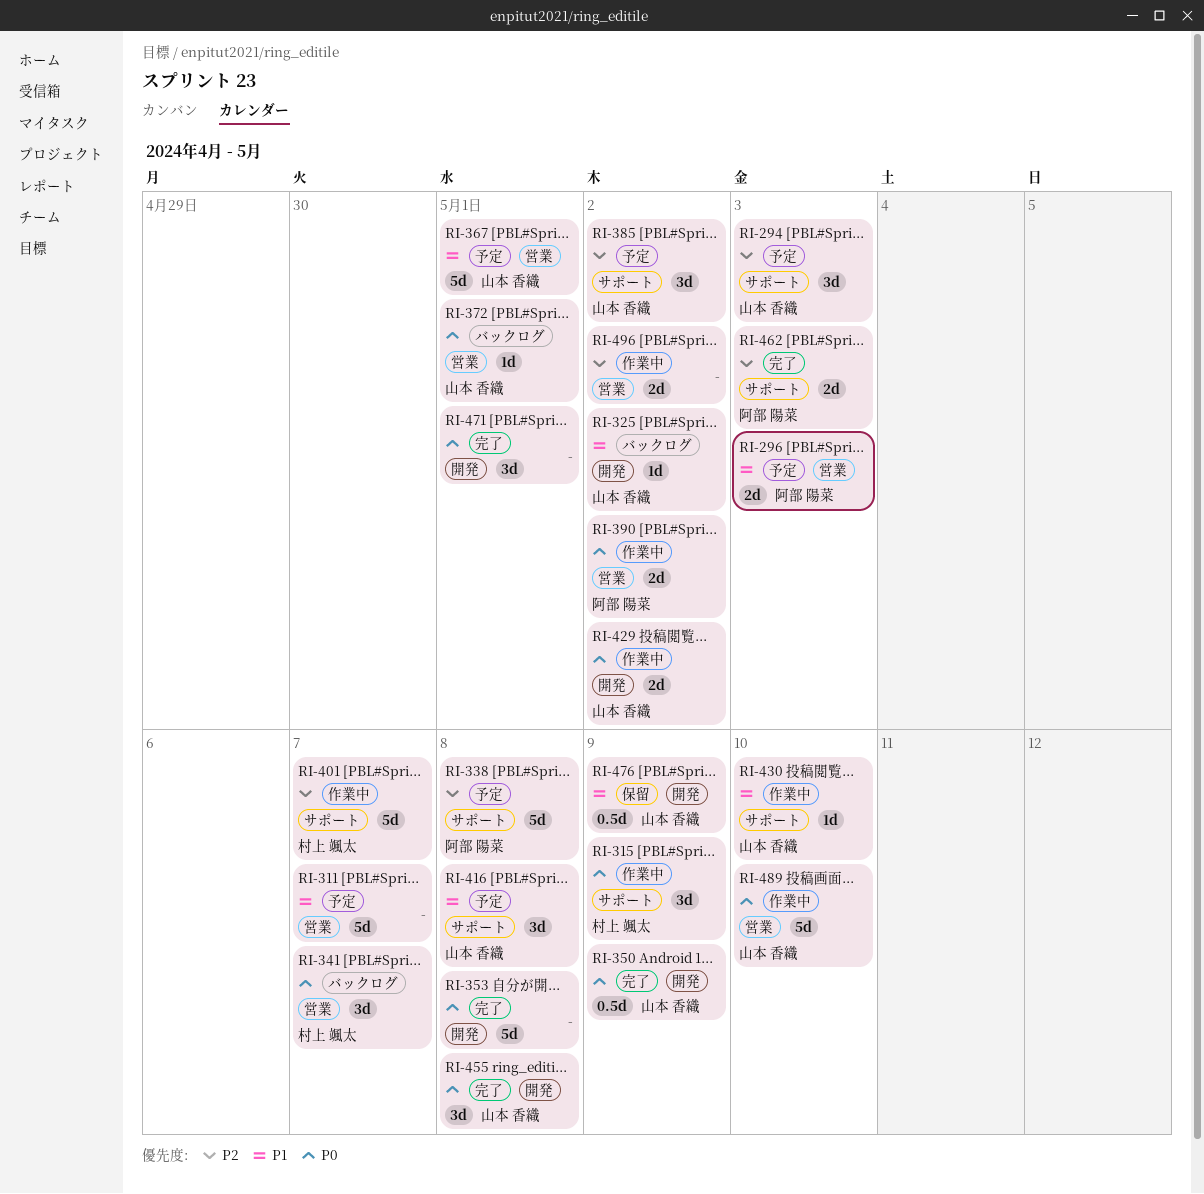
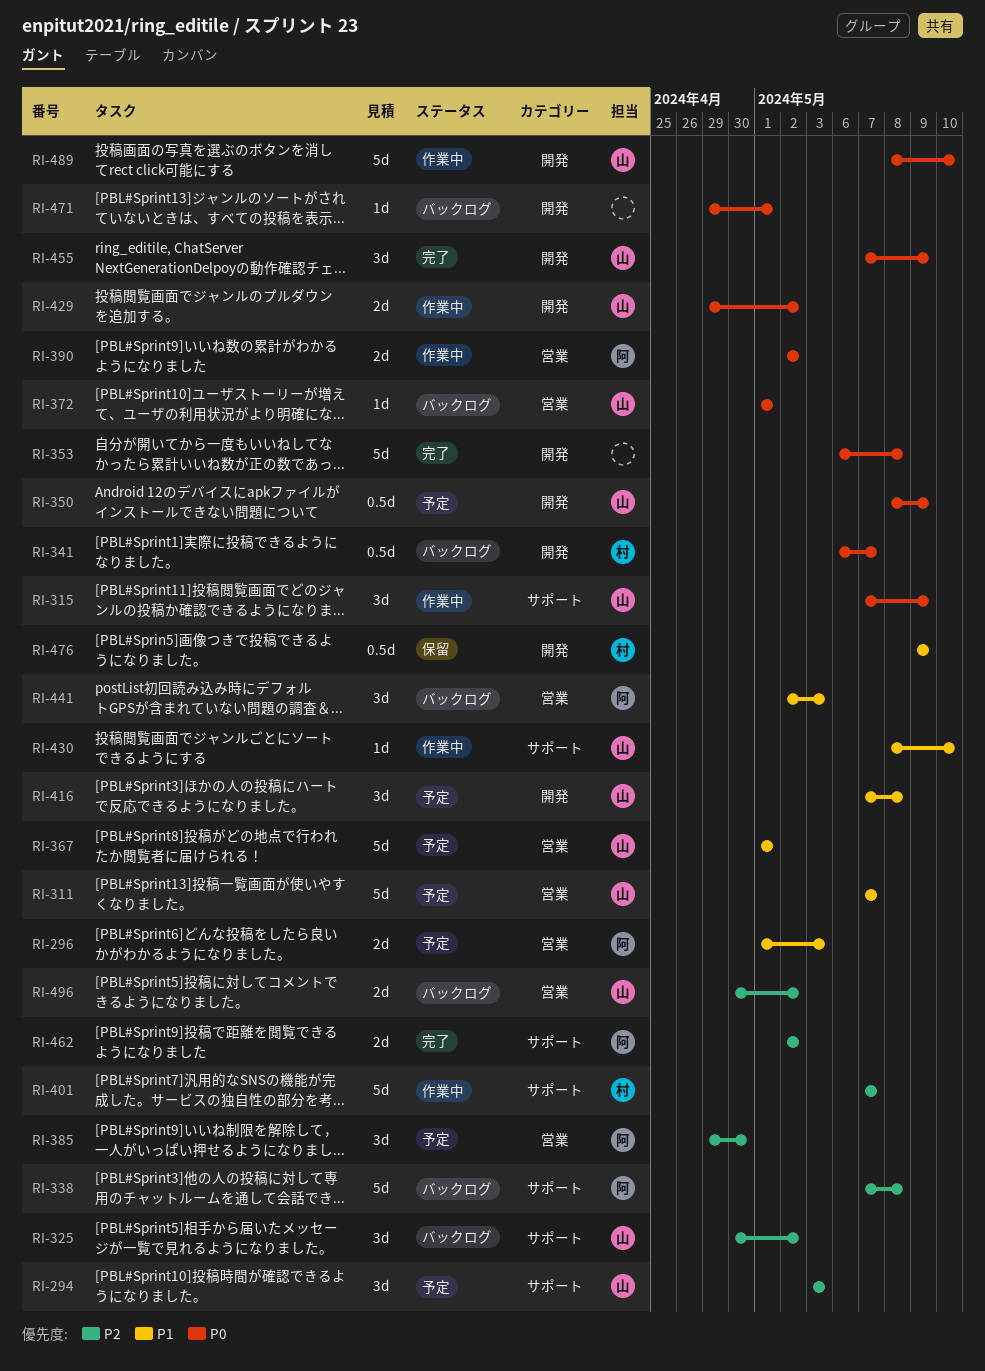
RI-311, owner: none -> 山本 香織
RI-315, owner: 村上 颯太 -> 山本 香織
RI-325, priority: P1 -> P2
RI-325, label: 開発 -> サポート
RI-325, estimate: 1d -> 3d
RI-338, status: 予定 -> バックログ
RI-341, label: 営業 -> 開発
RI-341, estimate: 3d -> 0.5d
RI-350, status: 完了 -> 予定
RI-385, owner: 山本 香織 -> 阿部 陽菜
RI-385, label: サポート -> 営業
RI-385, due: May 2 -> Apr 30
RI-416, label: サポート -> 開発
RI-441: none -> present
RI-455, due: May 8 -> May 9
RI-462, due: May 3 -> May 2
RI-471, status: 完了 -> バックログ
RI-471, estimate: 3d -> 1d
RI-476, owner: 山本 香織 -> 村上 颯太
RI-489, label: 営業 -> 開発
RI-496, status: 作業中 -> バックログ
RI-496, owner: none -> 山本 香織

